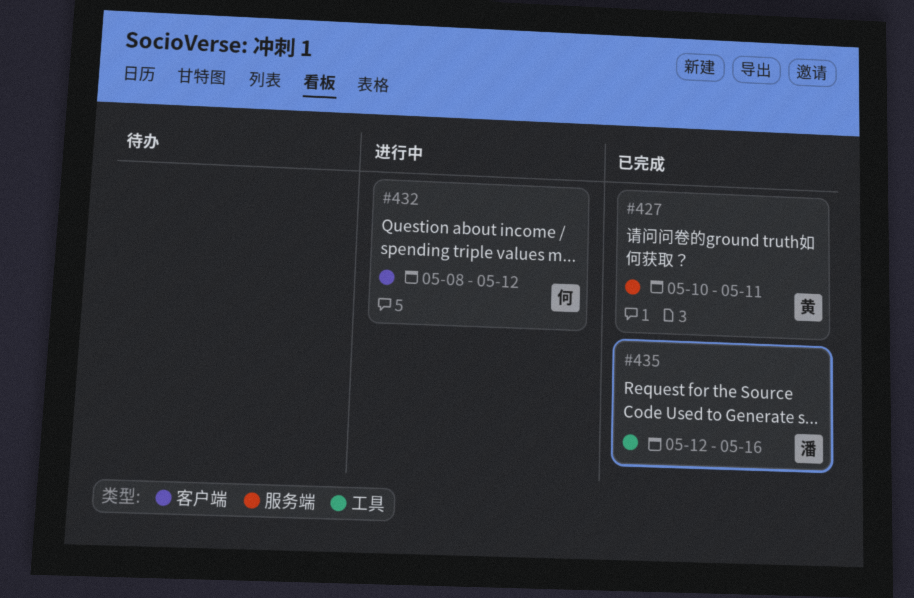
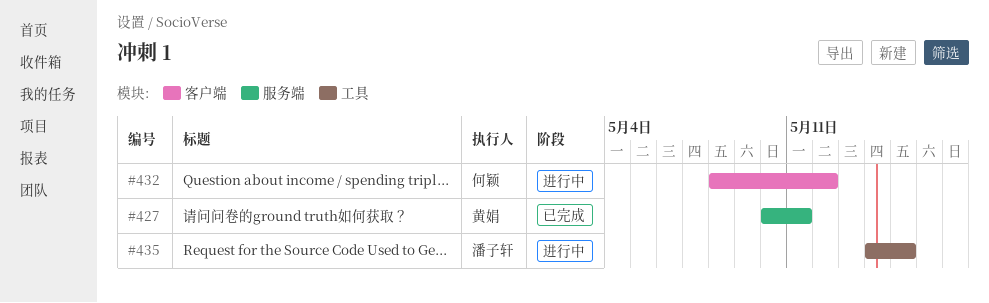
#435, status: 已完成 -> 进行中
#435, start: May 12 -> May 14
#435, due: May 16 -> May 15

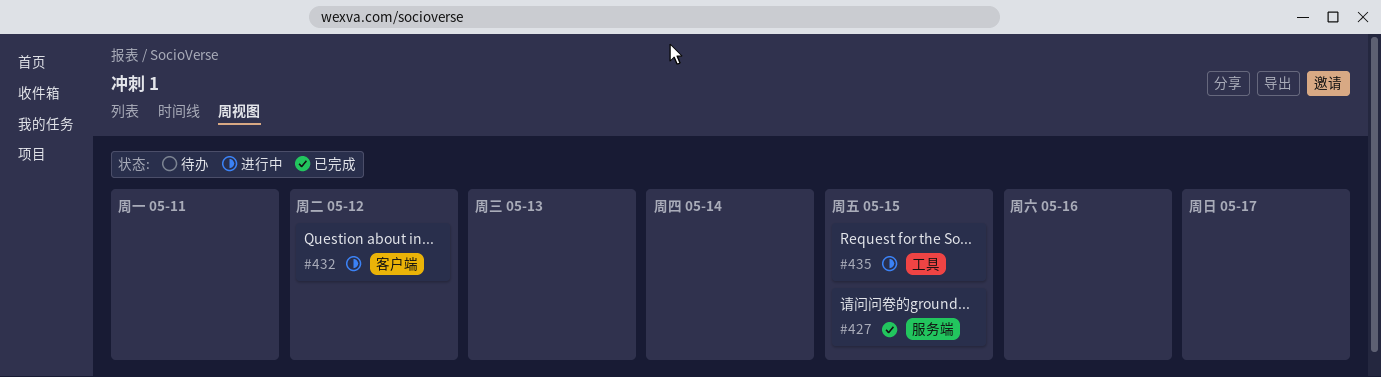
#427, due: May 11 -> May 15

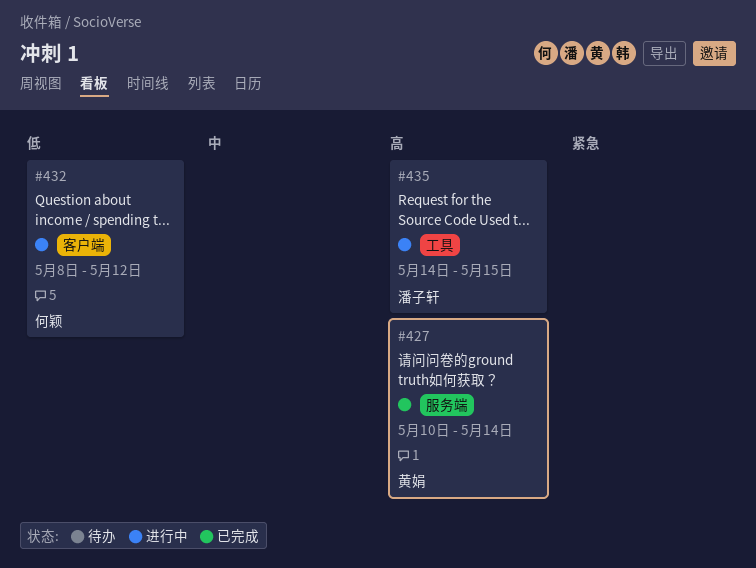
#427, due: May 15 -> May 14

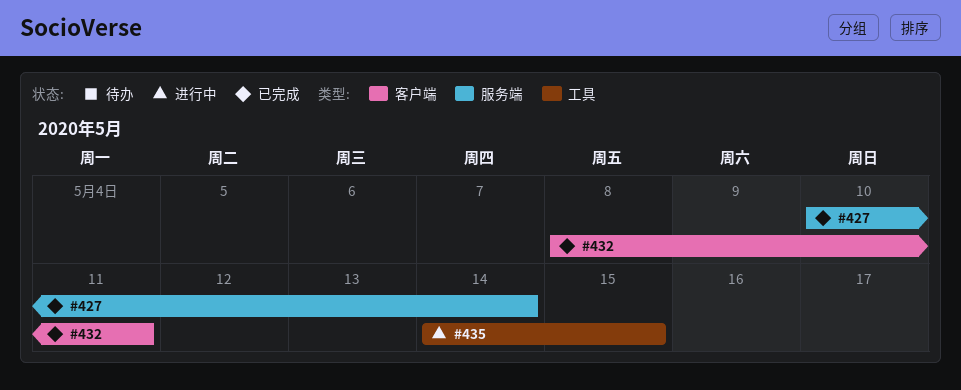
#432, status: 进行中 -> 已完成
#432, due: May 12 -> May 11

